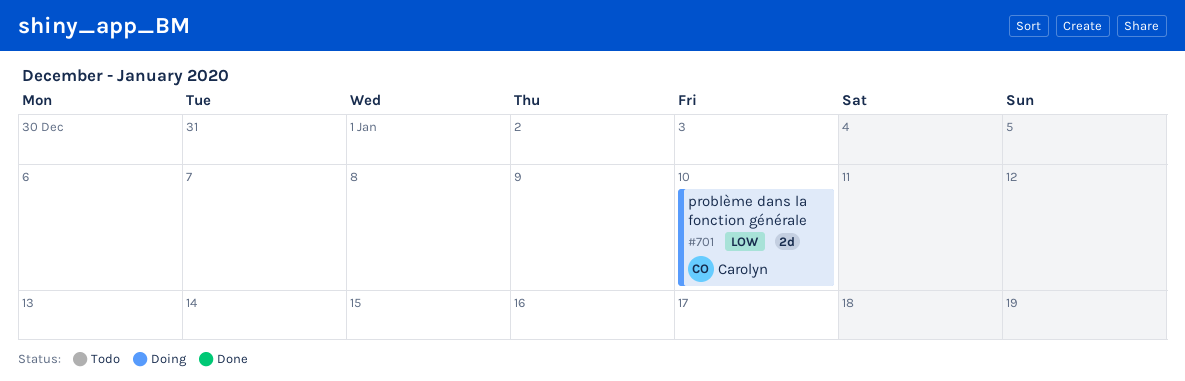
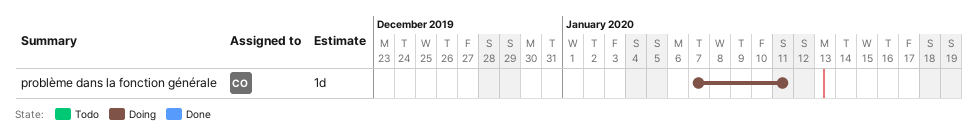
problème dans la fonction générale, estimate: 2d -> 1d
problème dans la fonction générale, due: Jan 10 -> Jan 11

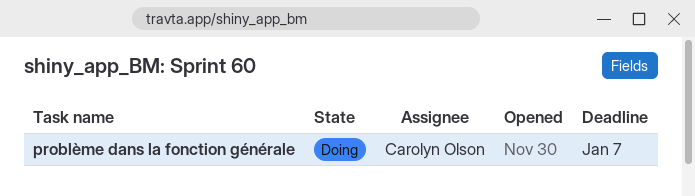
problème dans la fonction générale, due: Jan 11 -> Jan 7

